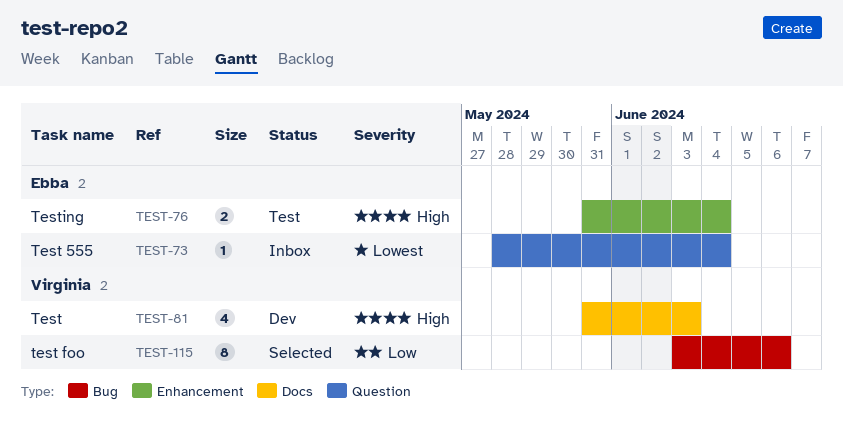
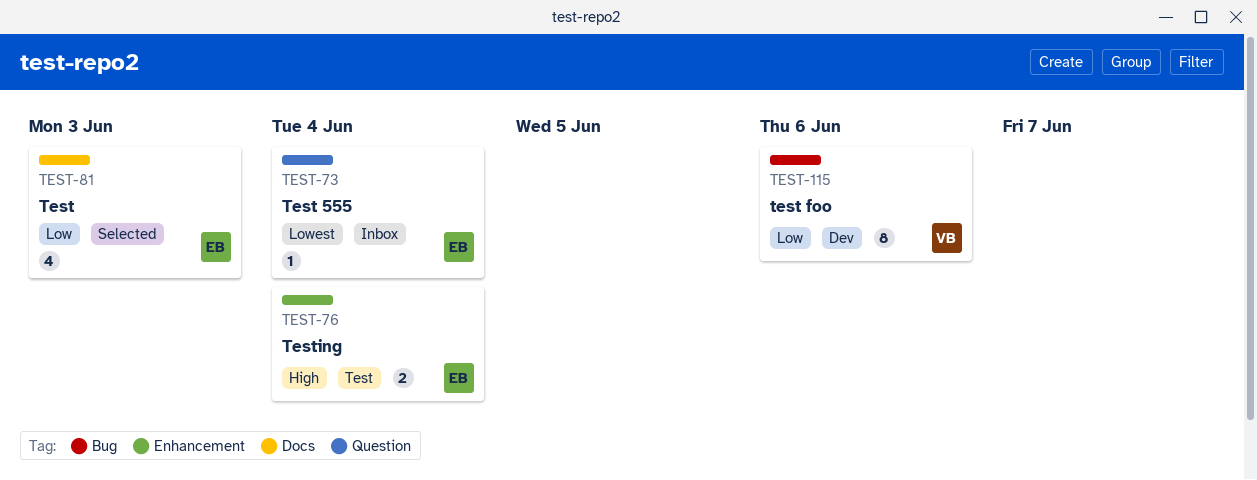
TEST-81, status: Dev -> Selected
TEST-81, owner: Virginia -> Ebba
TEST-81, priority: High -> Low
TEST-115, status: Selected -> Dev

